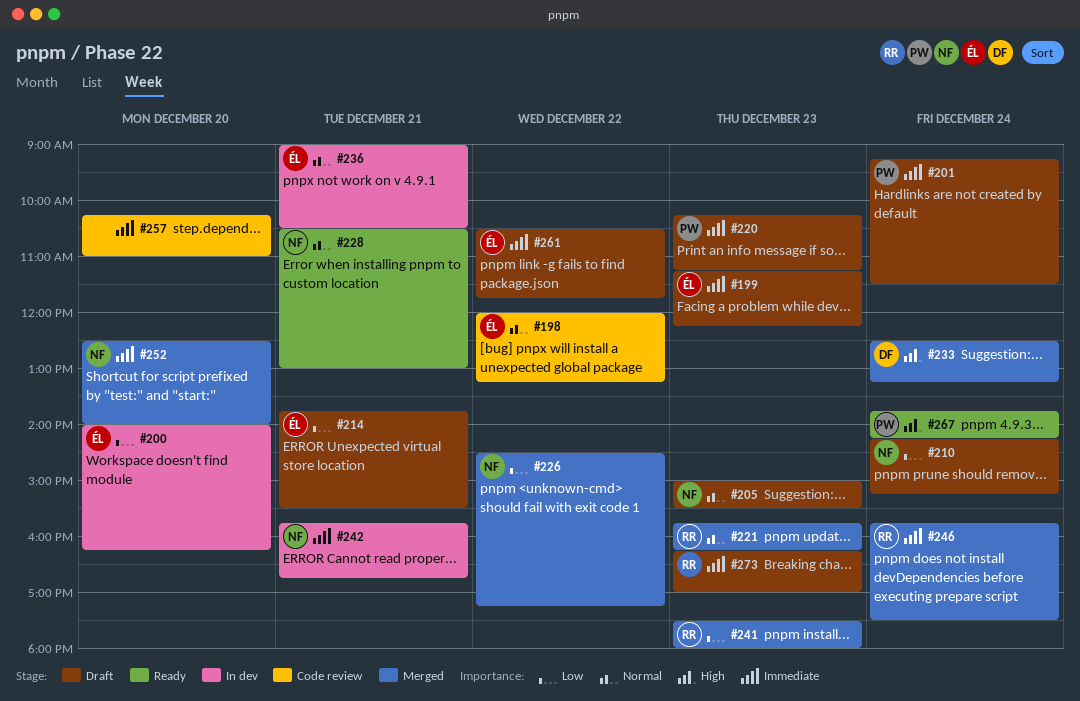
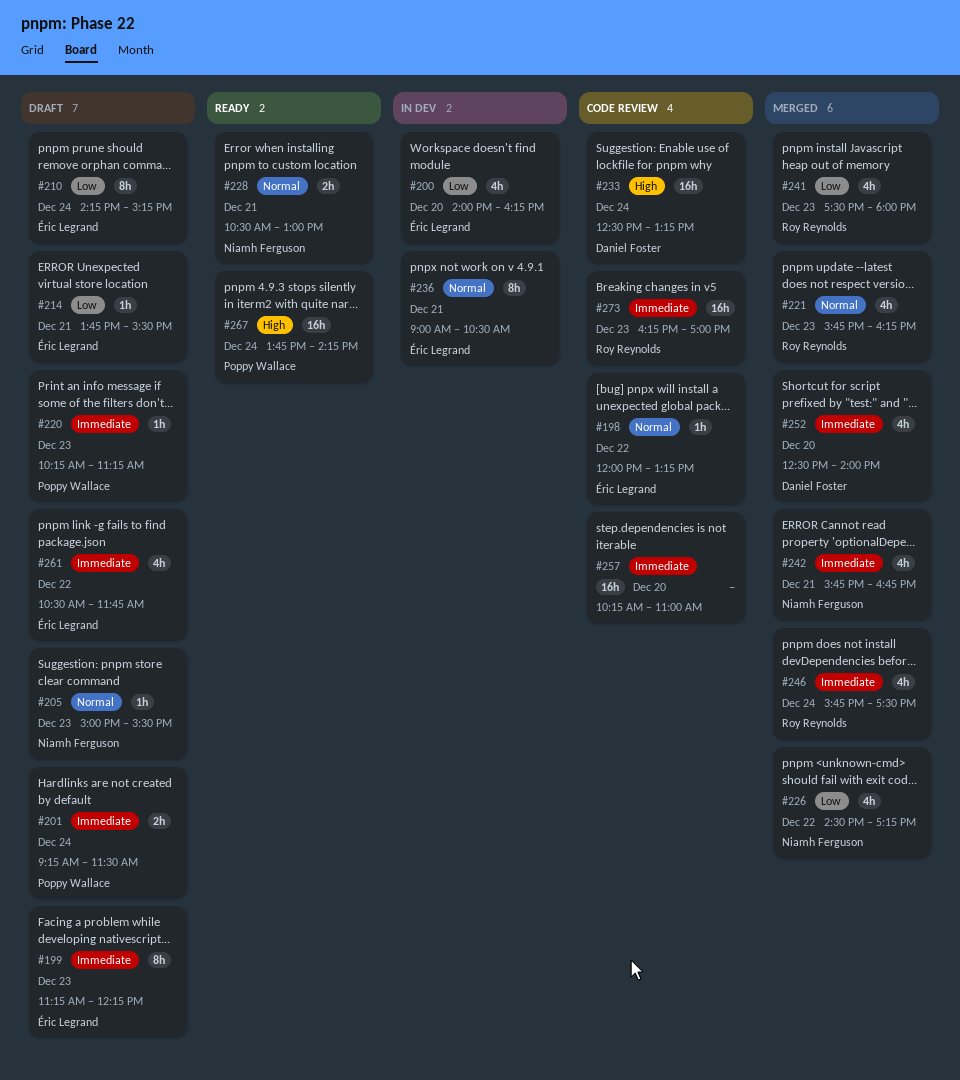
#210, owner: Niamh Ferguson -> Éric Legrand
#233, status: Merged -> Code review
#242, status: In dev -> Merged
#252, owner: Niamh Ferguson -> Daniel Foster
#273, status: Draft -> Code review

